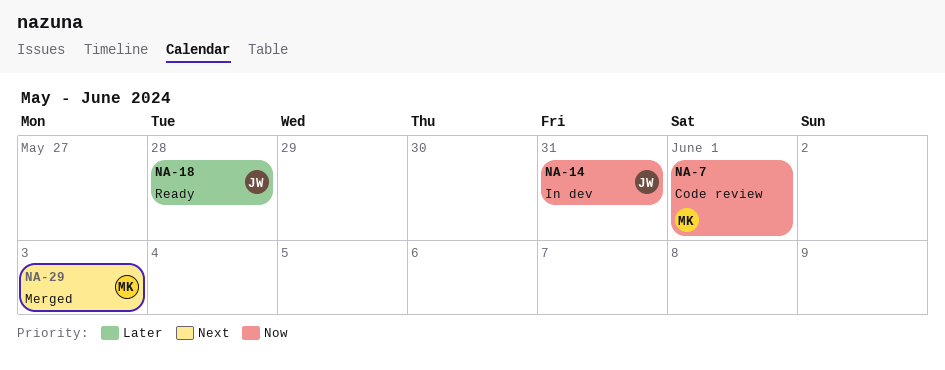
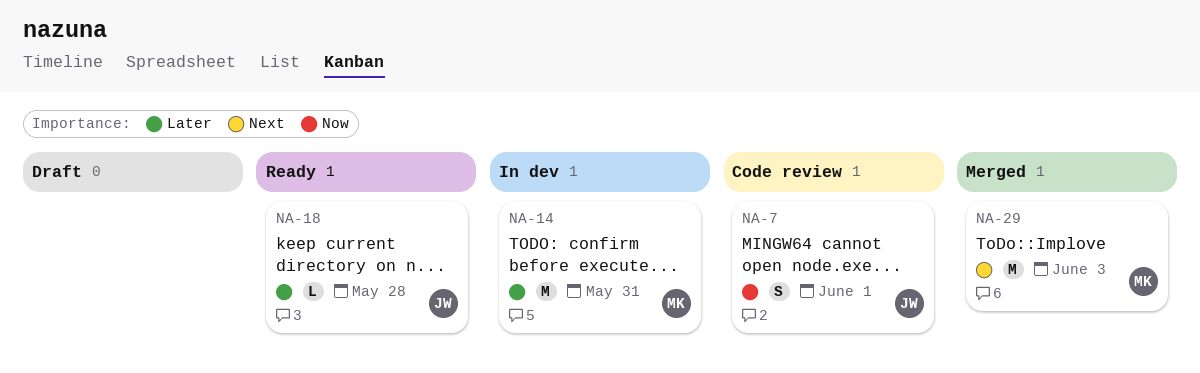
NA-7, owner: MK -> JW
NA-14, owner: JW -> MK
NA-14, priority: Now -> Later

